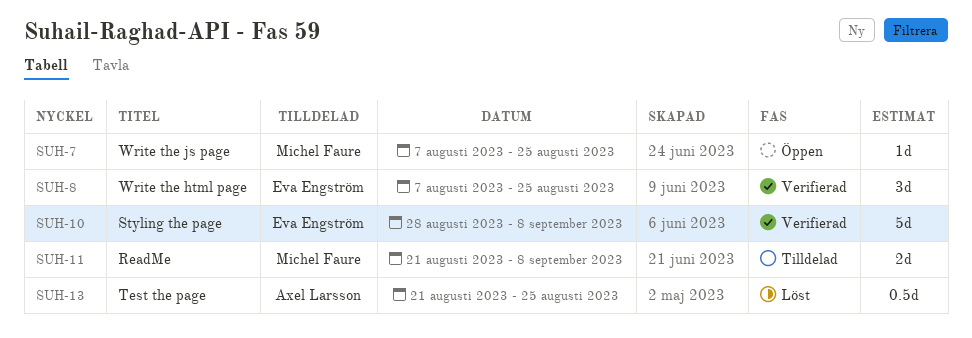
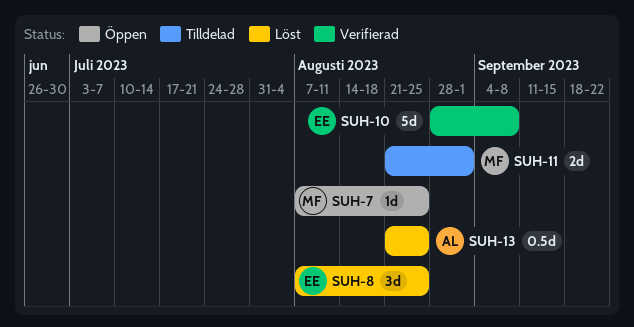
SUH-8, status: Verifierad -> Löst
SUH-11, due: Sep 8 -> Sep 1

